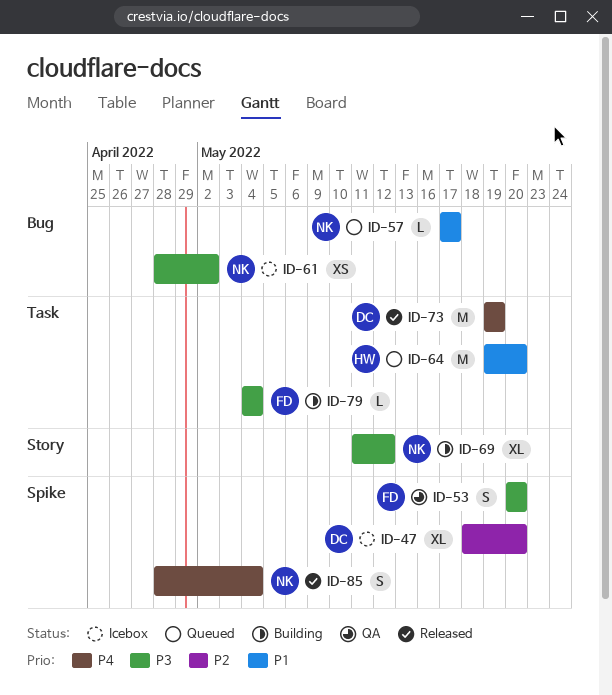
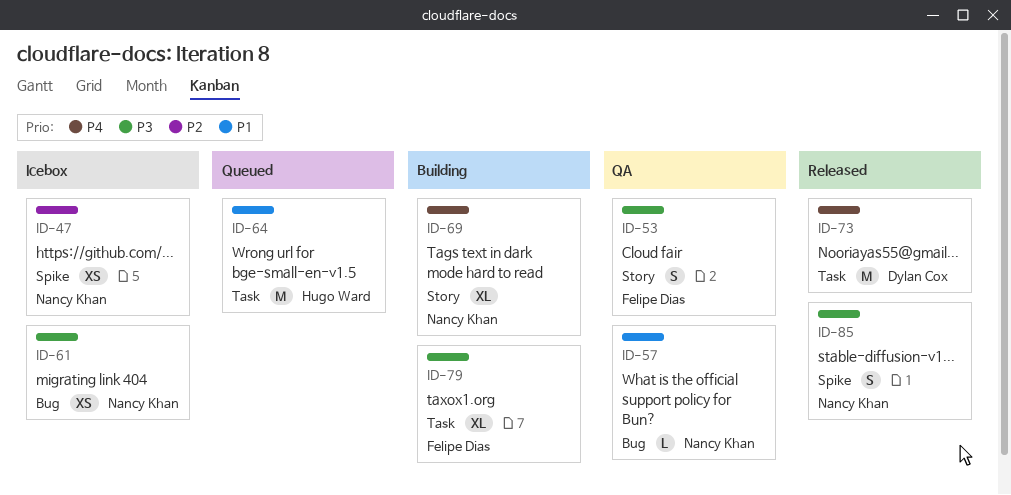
ID-47, owner: Dylan Cox -> Nancy Khan
ID-47, estimate: XL -> XS
ID-53, label: Spike -> Story
ID-57, status: Queued -> QA
ID-69, priority: P3 -> P4
ID-79, estimate: L -> XL
ID-85, priority: P4 -> P3

